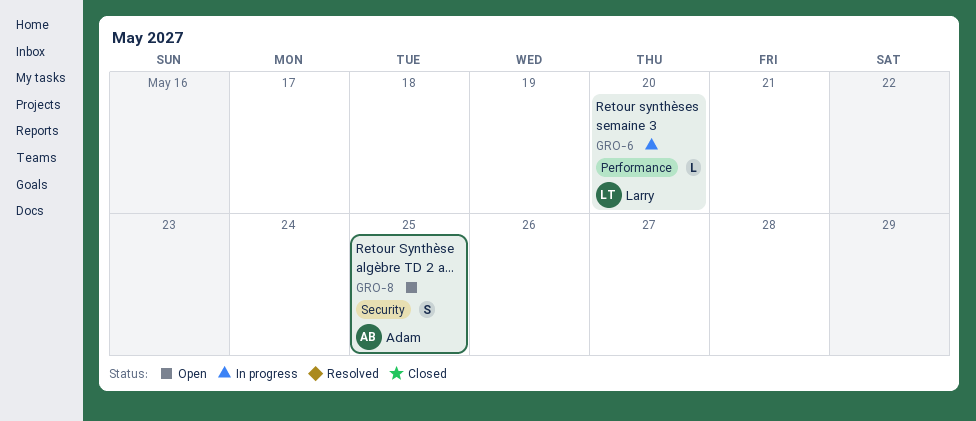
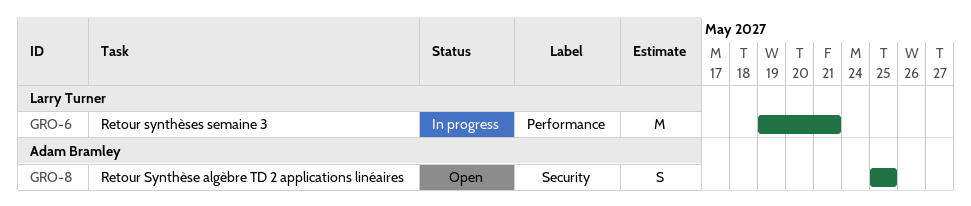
GRO-6, estimate: L -> M
GRO-6, due: May 20 -> May 21

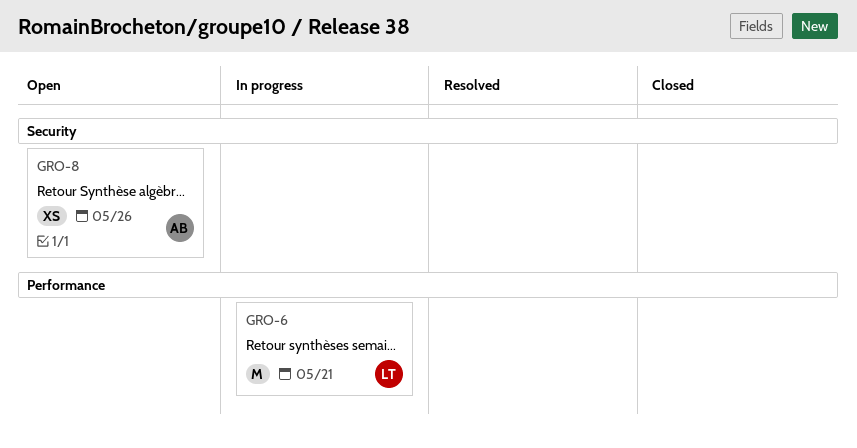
GRO-8, estimate: S -> XS
GRO-8, due: May 25 -> May 26

